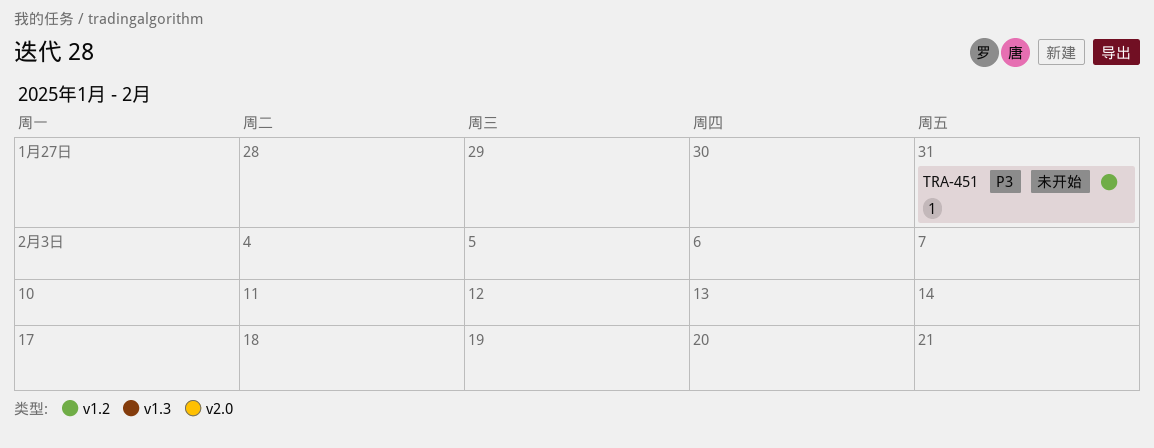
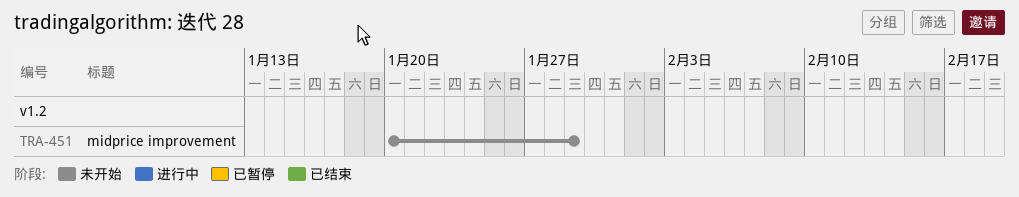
TRA-451, due: Jan 31 -> Jan 29

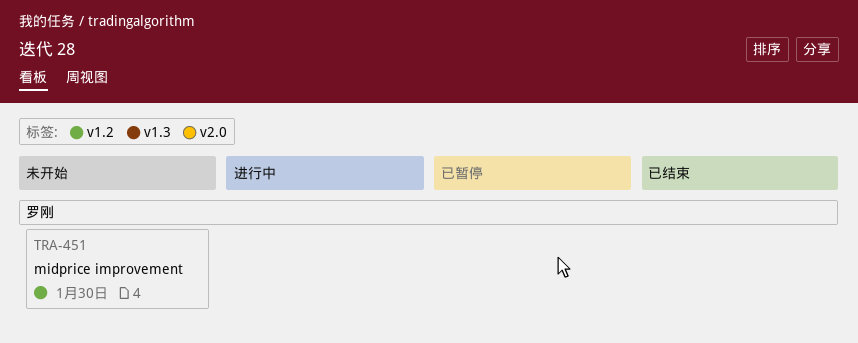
TRA-451, due: Jan 29 -> Jan 30

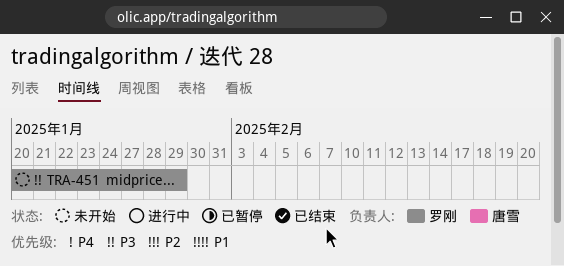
TRA-451, due: Jan 30 -> Jan 29

